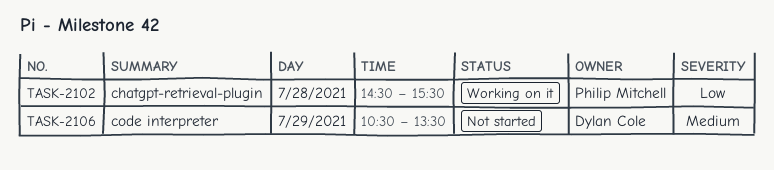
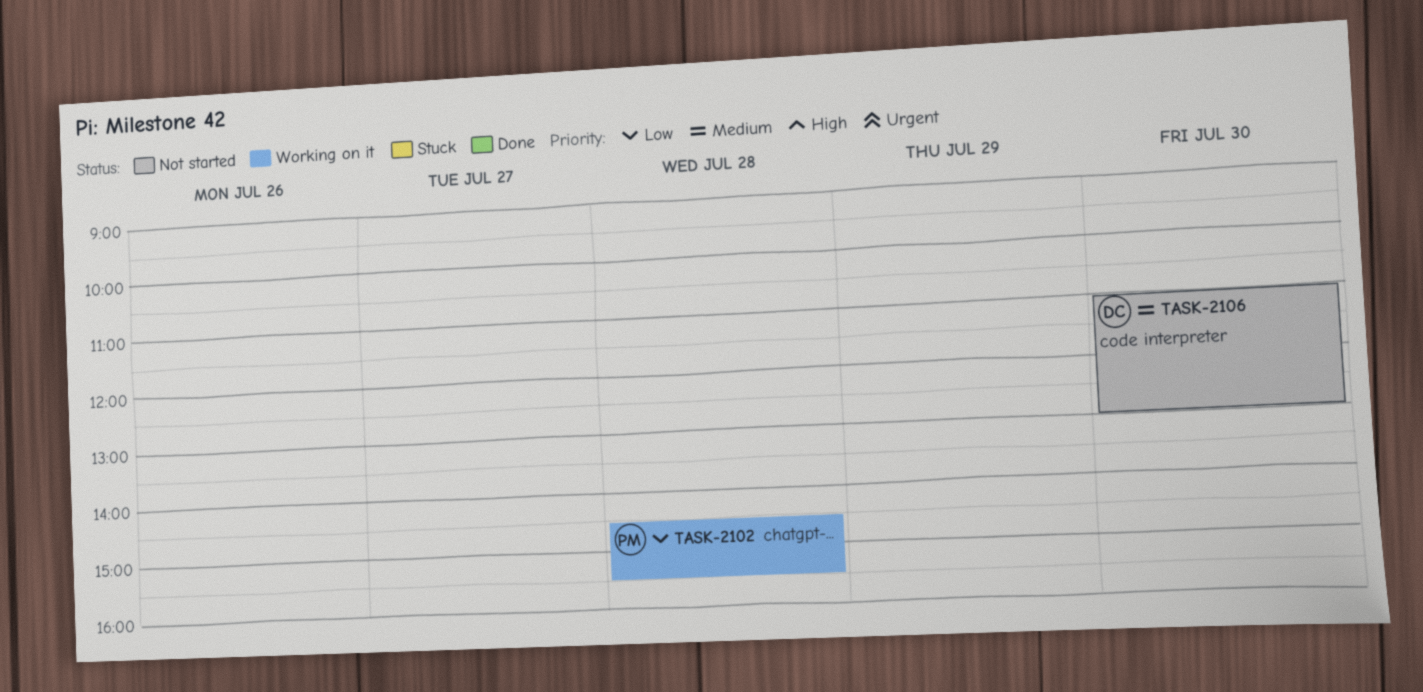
TASK-2106, day: Jul 29 -> Jul 30
TASK-2106, begins: 10:30 -> 11:00
TASK-2106, ends: 13:30 -> 13:00

